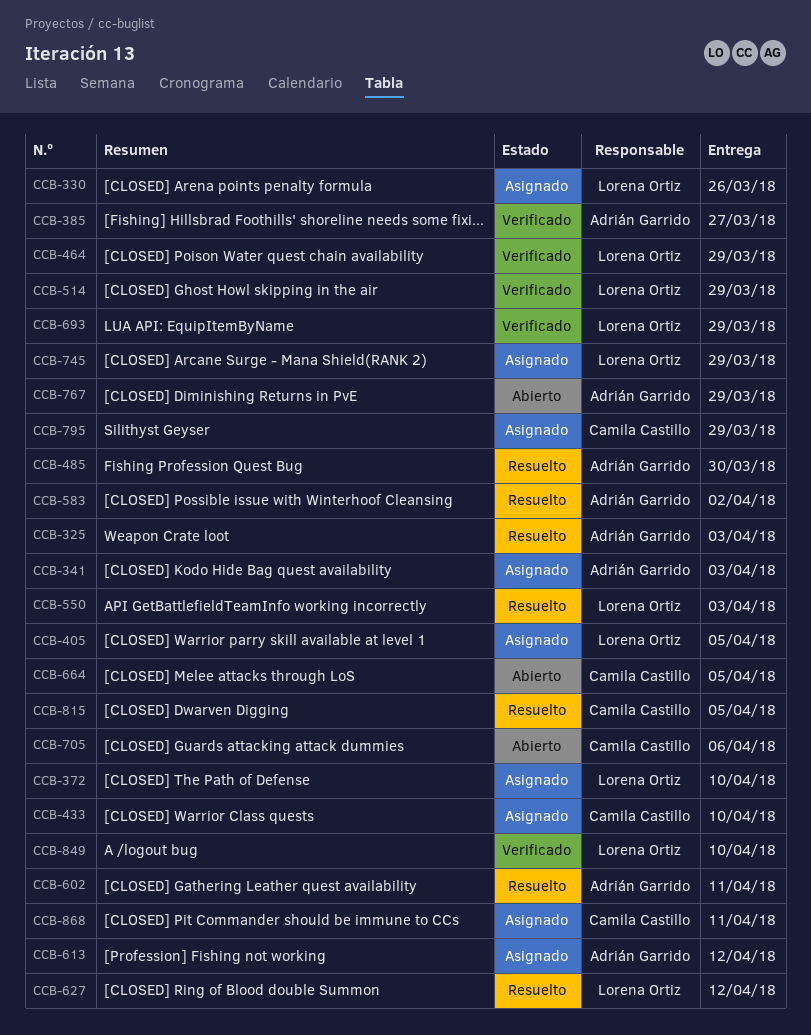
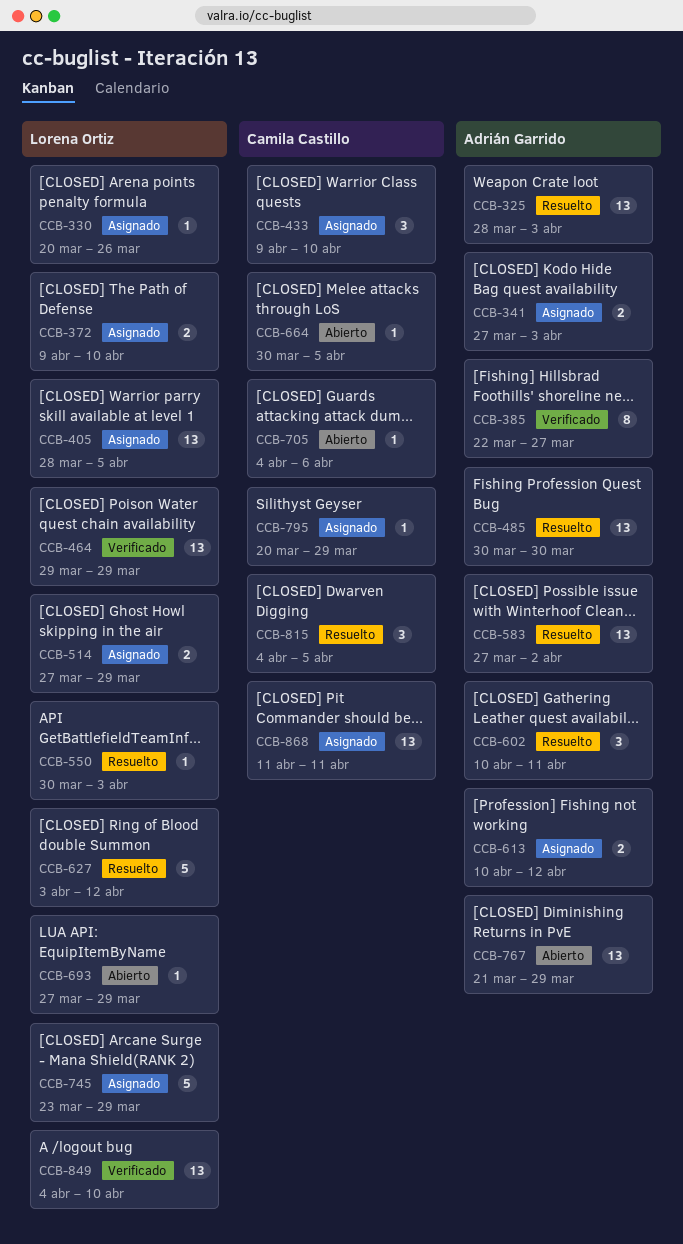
CCB-514, status: Verificado -> Asignado
CCB-693, status: Verificado -> Abierto

